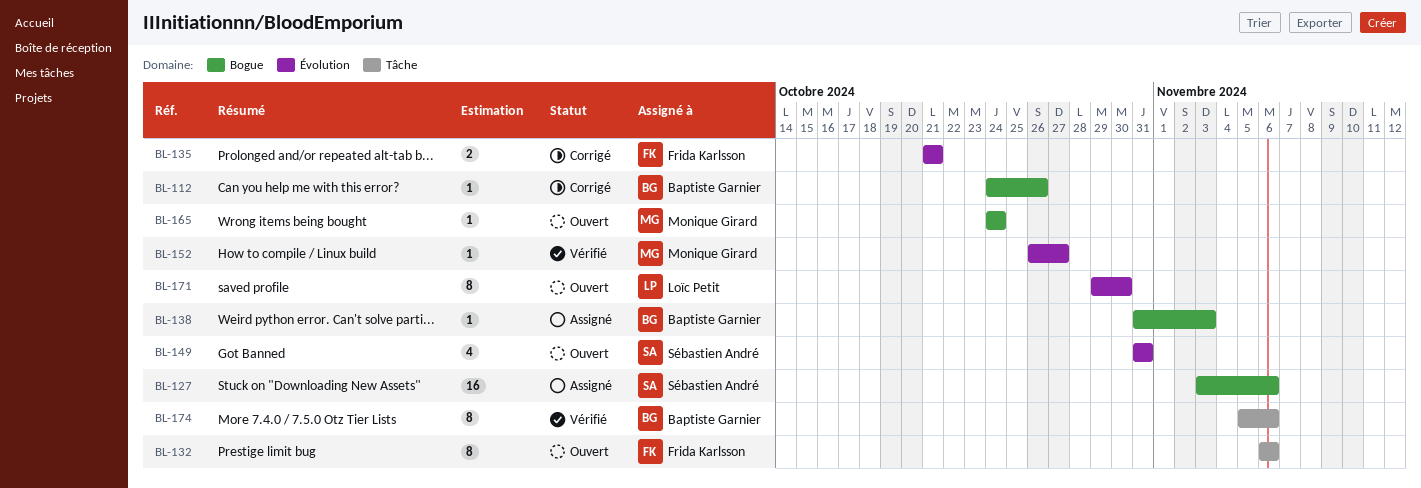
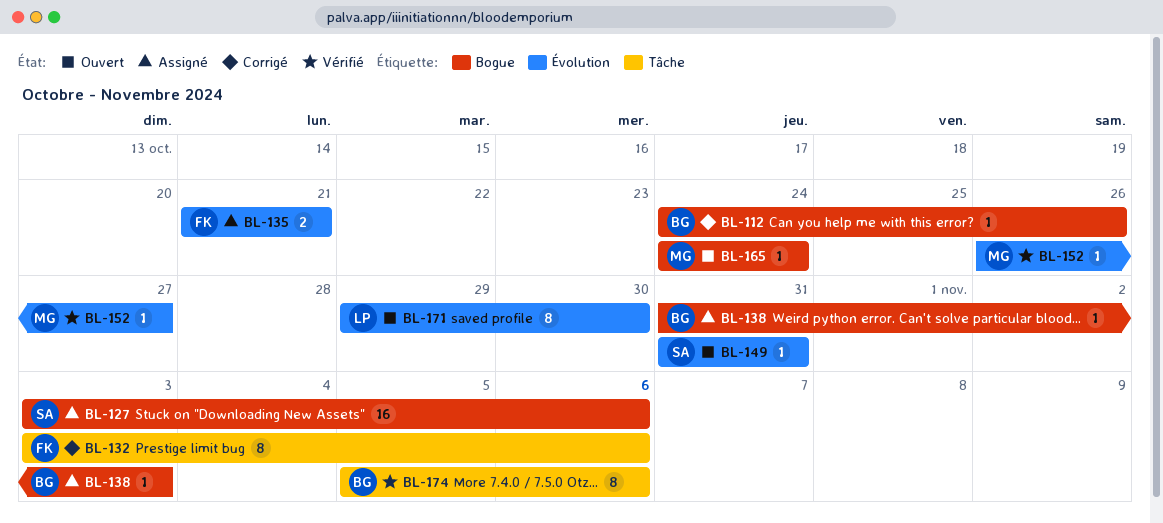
BL-132, status: Ouvert -> Corrigé
BL-132, start: Nov 6 -> Nov 3
BL-135, status: Corrigé -> Assigné
BL-149, estimate: 4 -> 1

